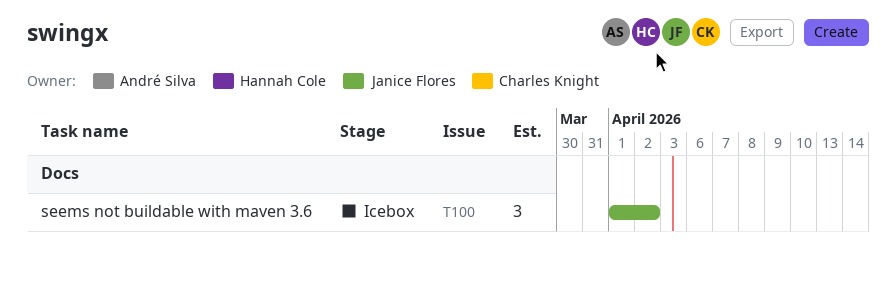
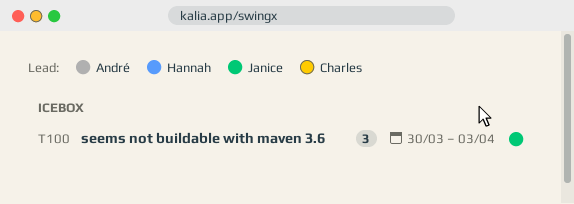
T100, start: Apr 1 -> Mar 30
T100, due: Apr 2 -> Apr 3

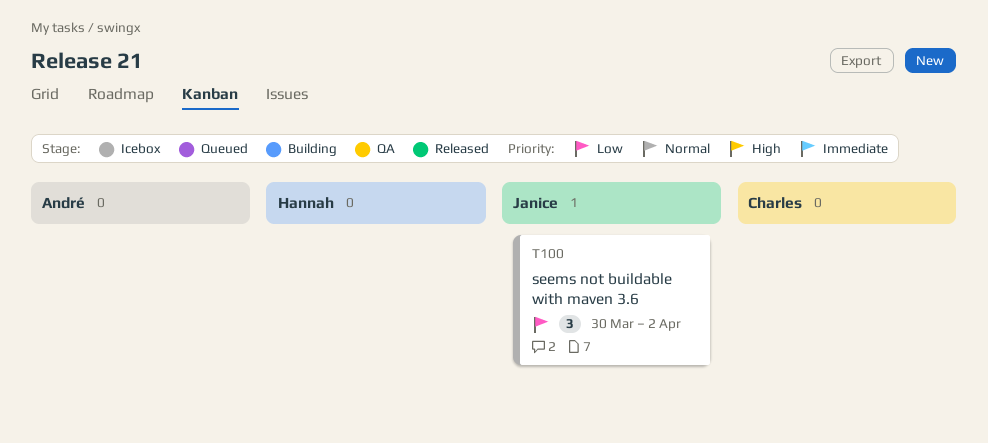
T100, due: Apr 3 -> Apr 2

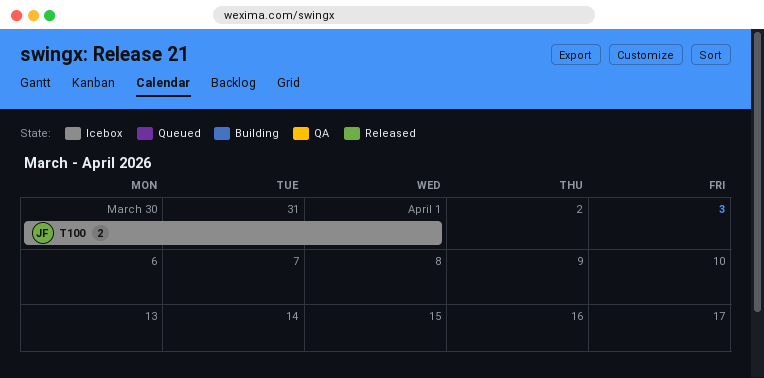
T100, estimate: 3 -> 2
T100, due: Apr 2 -> Apr 1

